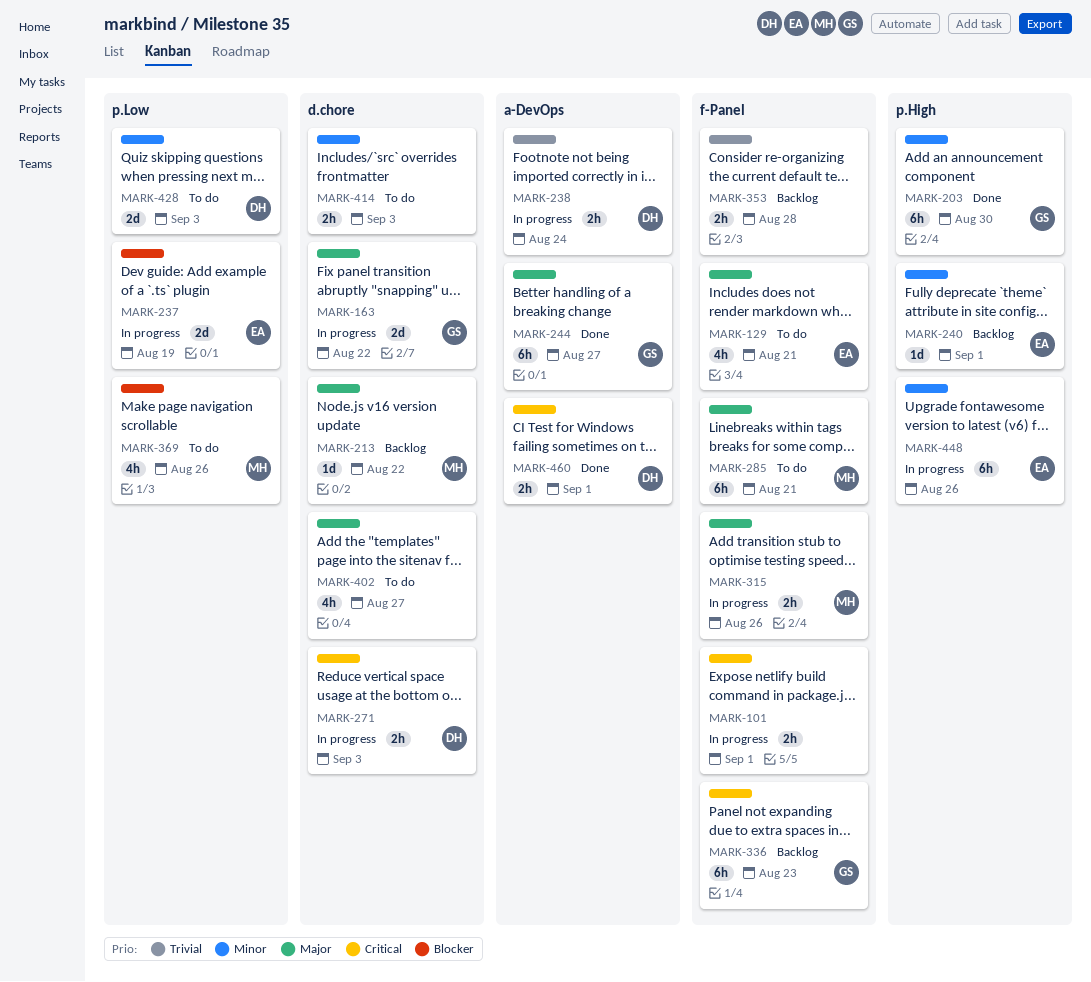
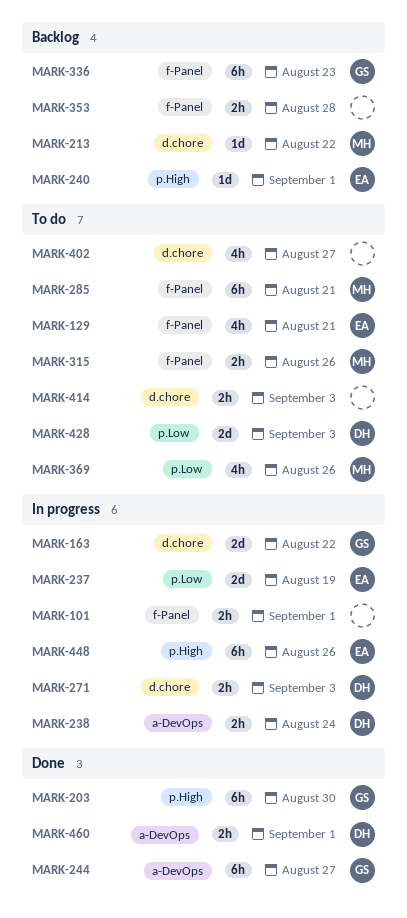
MARK-315, status: In progress -> To do

